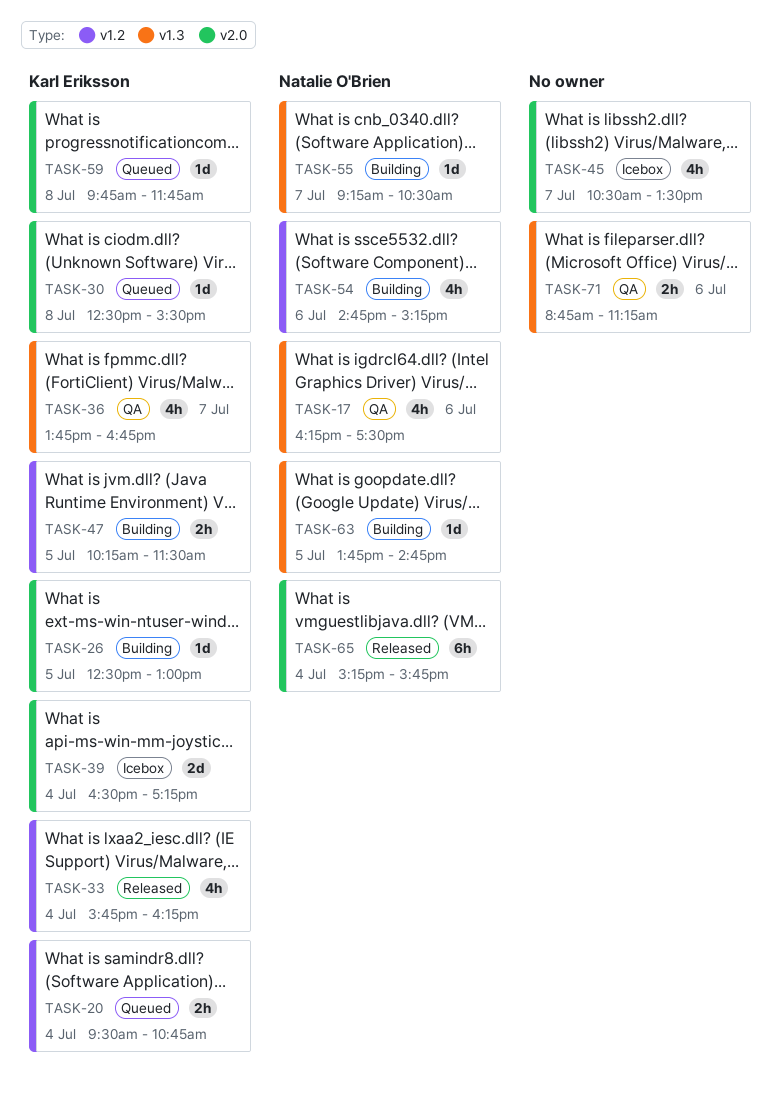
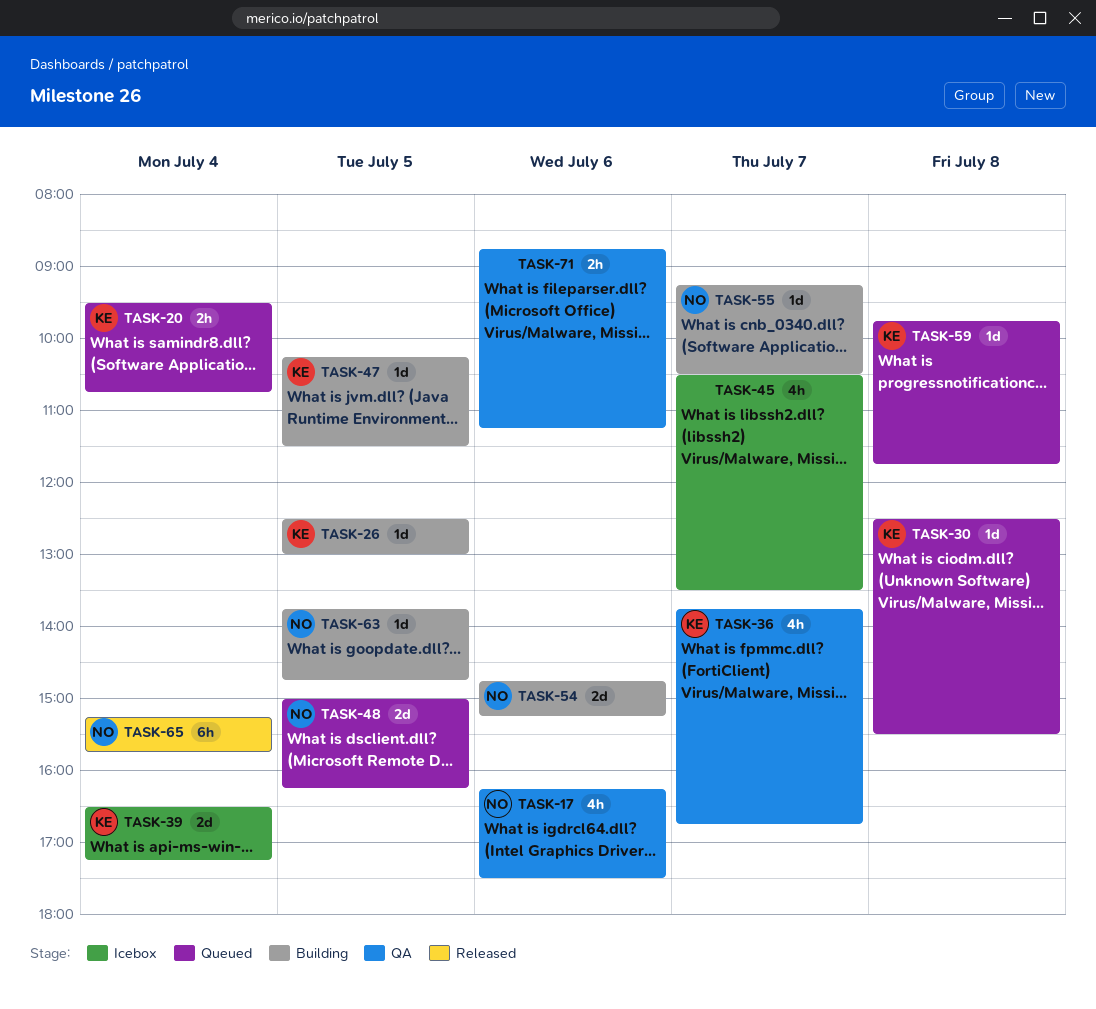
TASK-33: present -> none
TASK-47, estimate: 2h -> 1d
TASK-48: none -> present
TASK-54, estimate: 4h -> 2d

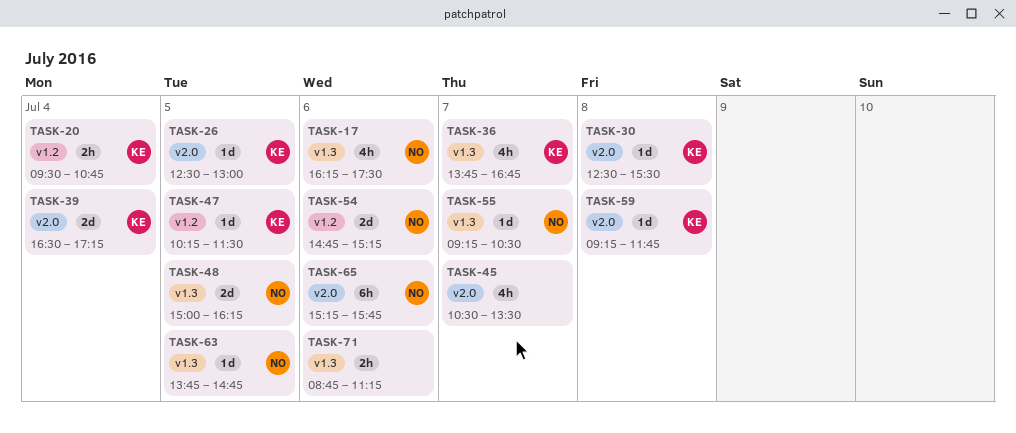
TASK-59, begins: 09:45 -> 09:15
TASK-65, day: Jul 4 -> Jul 6

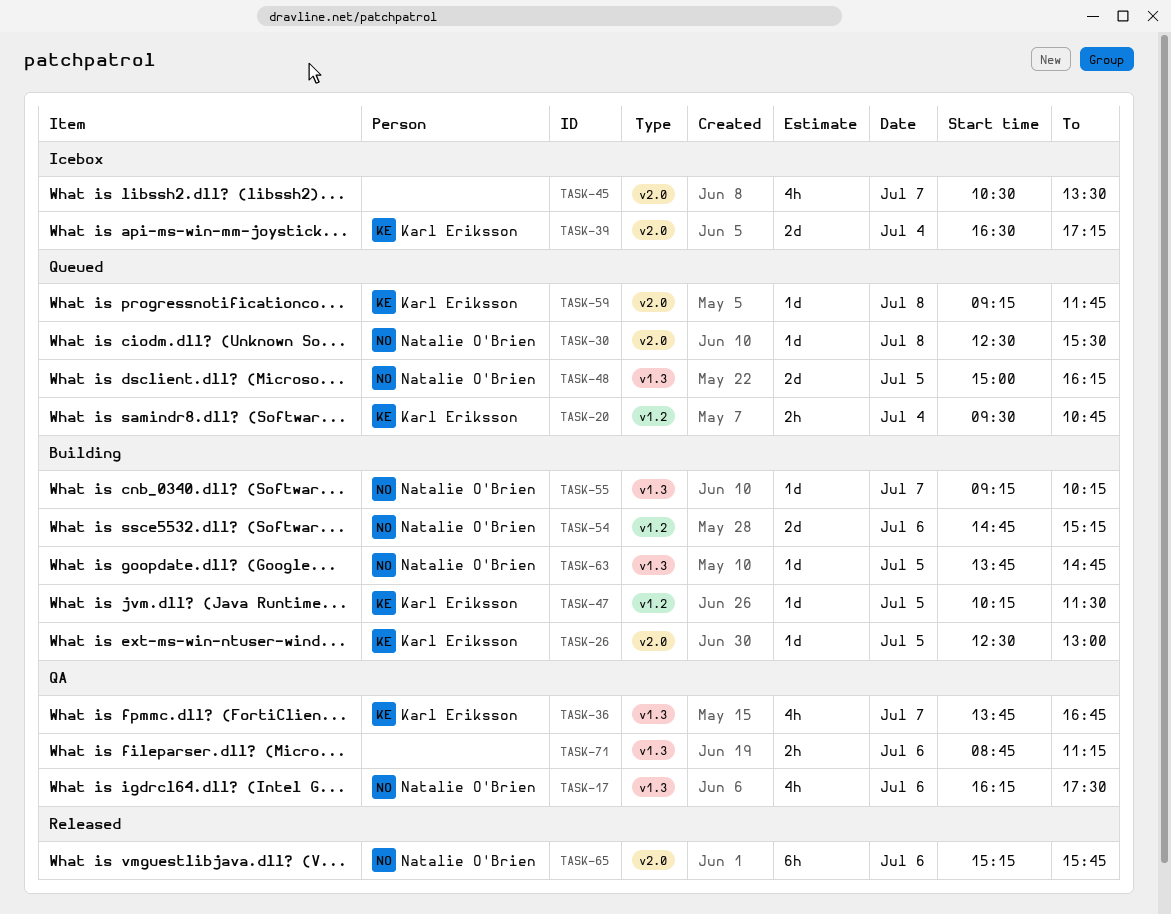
TASK-30, owner: Karl Eriksson -> Natalie O'Brien
TASK-55, ends: 10:30 -> 10:15

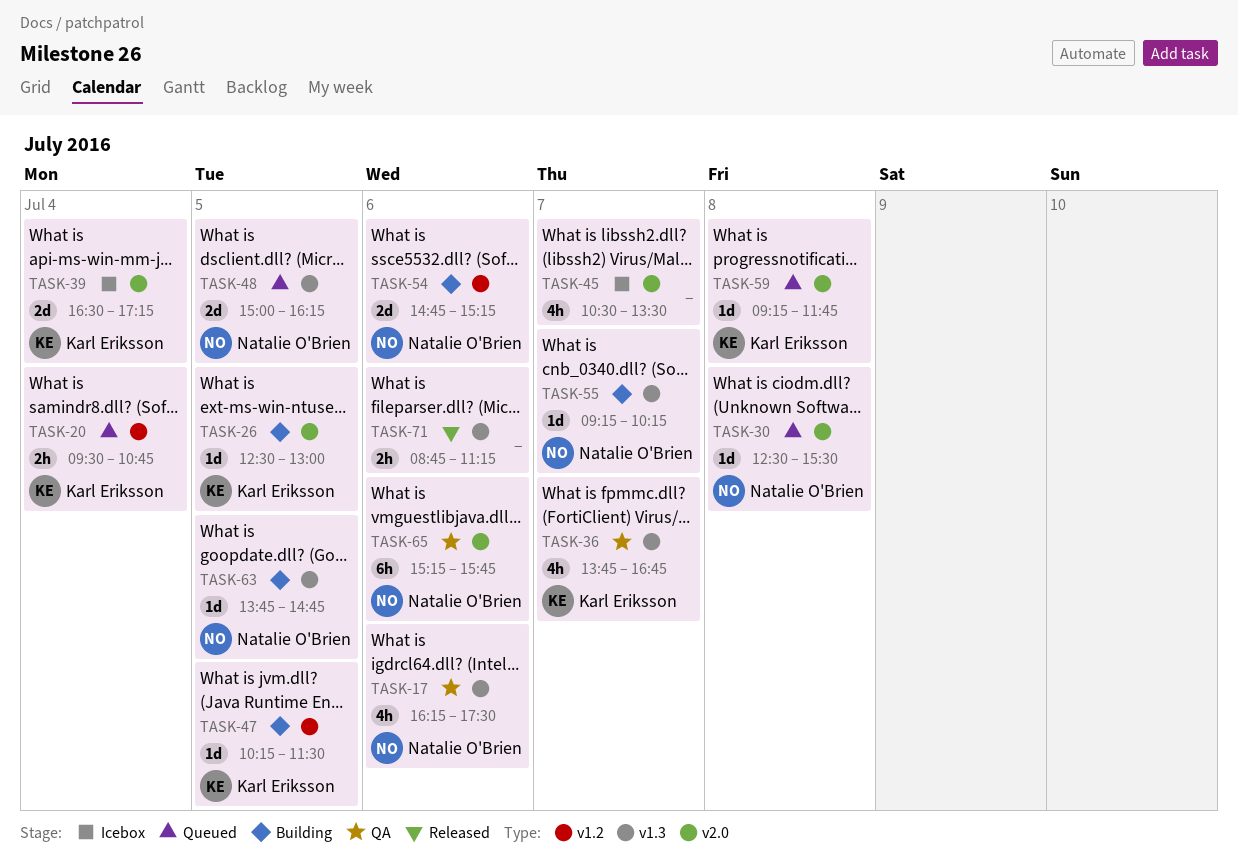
TASK-65, status: Released -> QA
TASK-71, status: QA -> Released

